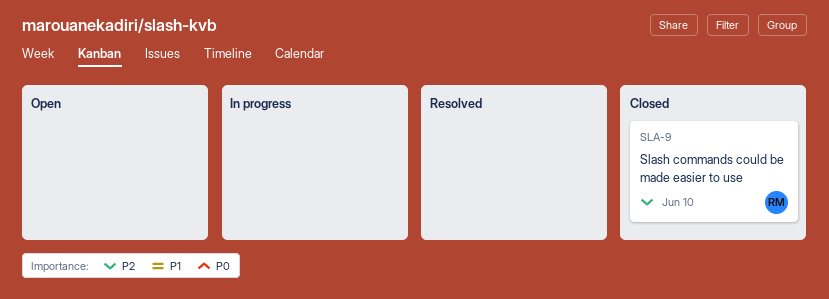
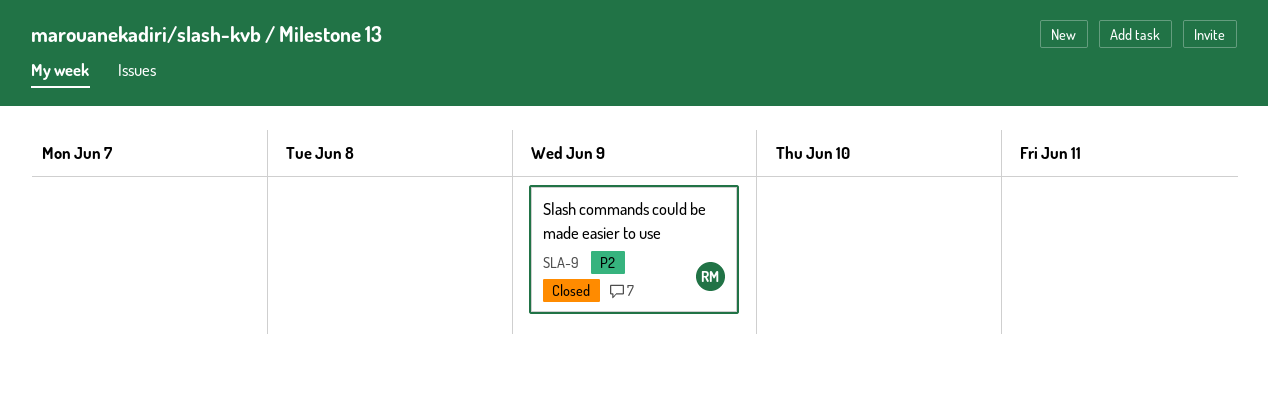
SLA-9, due: Jun 10 -> Jun 9

